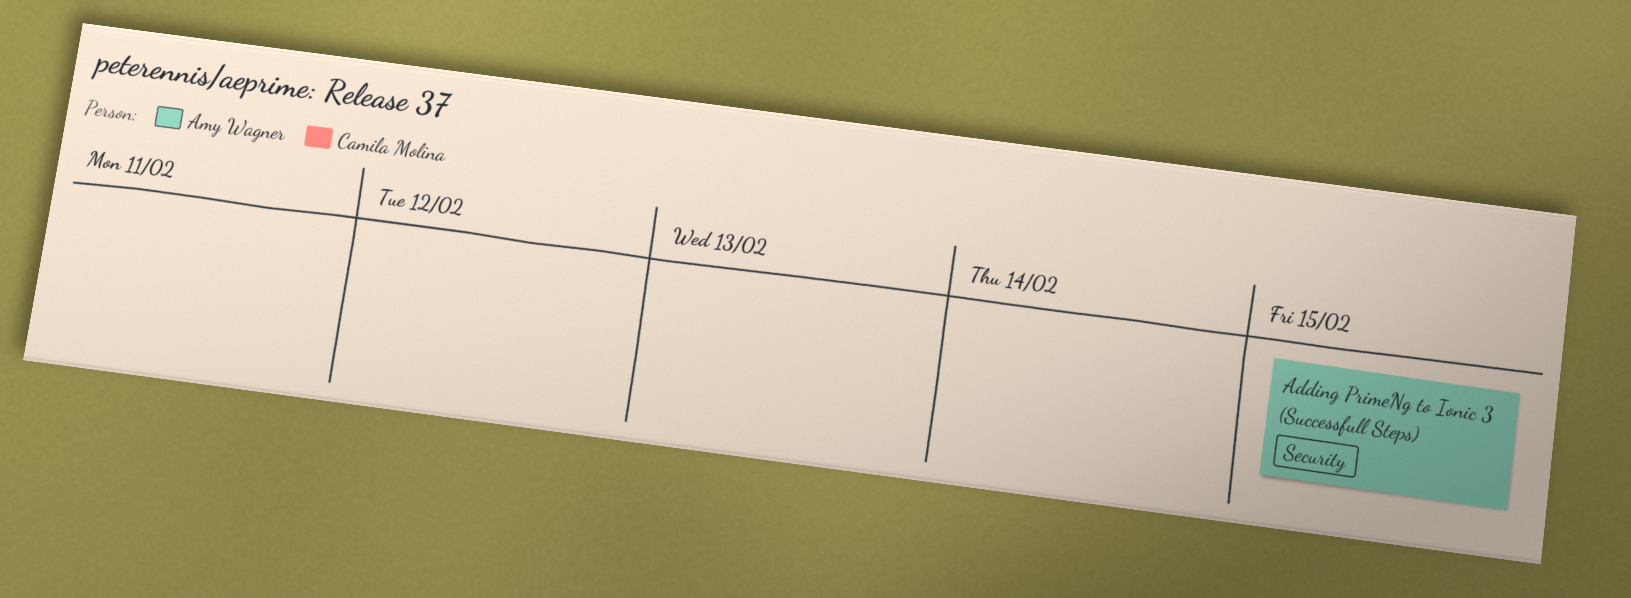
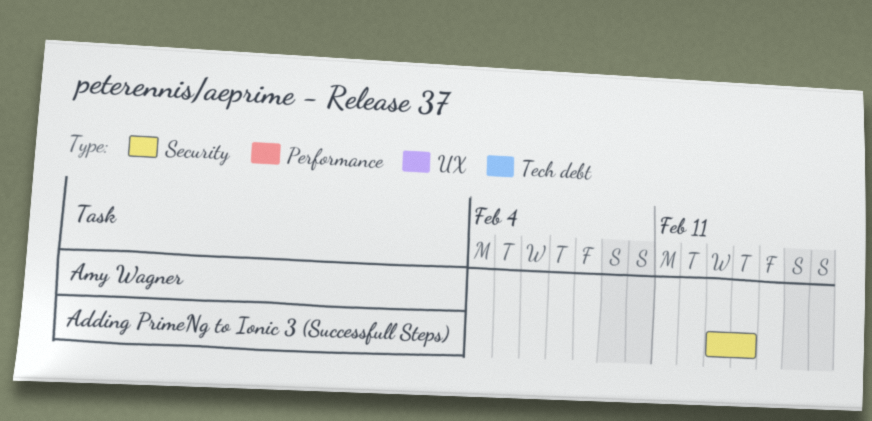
Adding PrimeNg to Ionic 3 (Successfull Steps), due: Feb 15 -> Feb 14

